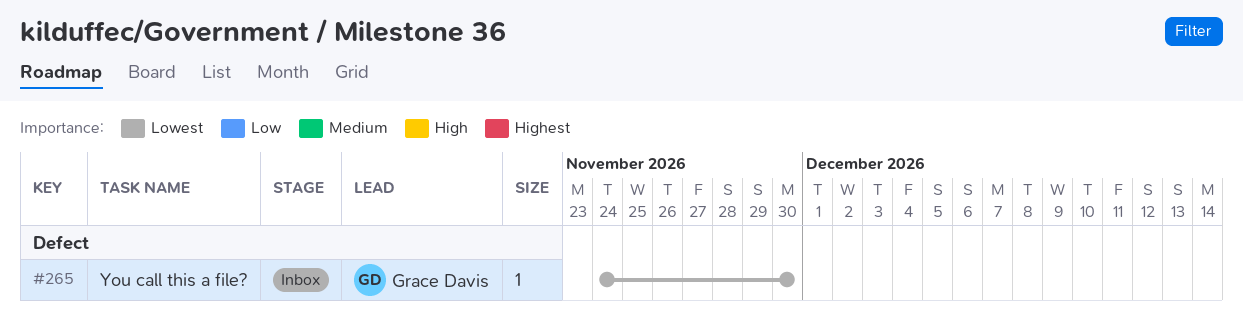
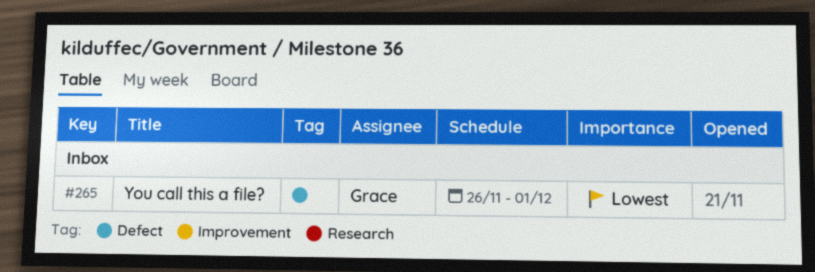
#265, start: Nov 24 -> Nov 26
#265, due: Nov 30 -> Dec 1

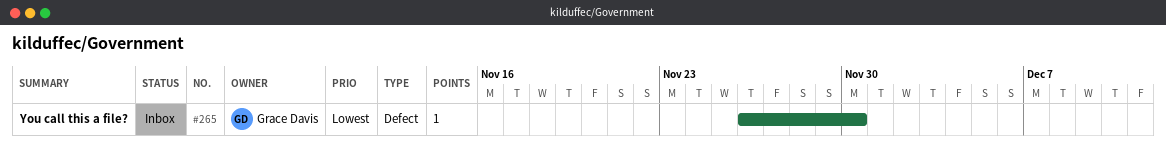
#265, due: Dec 1 -> Nov 30

